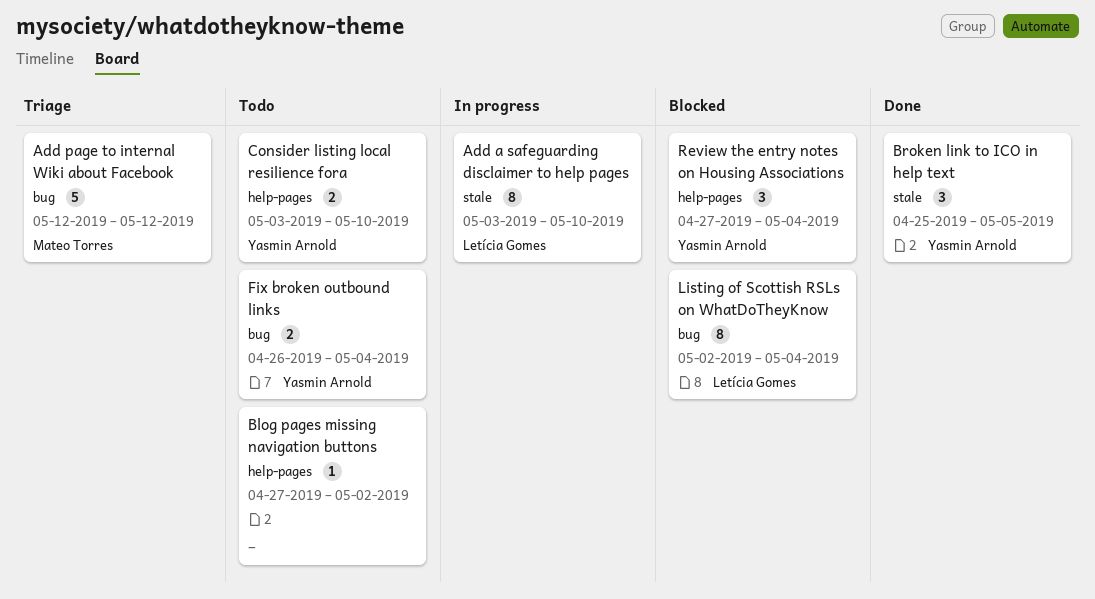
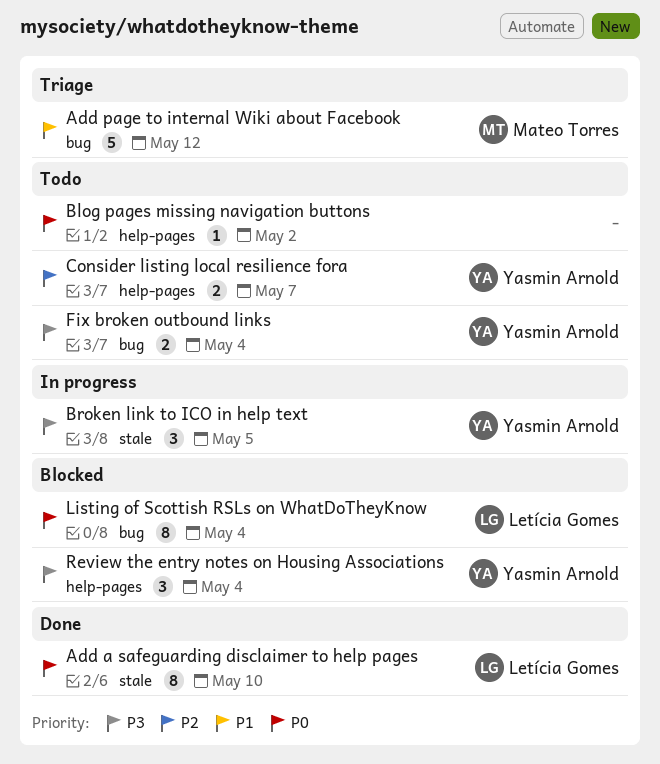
Add a safeguarding disclaimer to help pages, status: In progress -> Done
Broken link to ICO in help text, status: Done -> In progress
Consider listing local resilience fora, due: May 10 -> May 7

